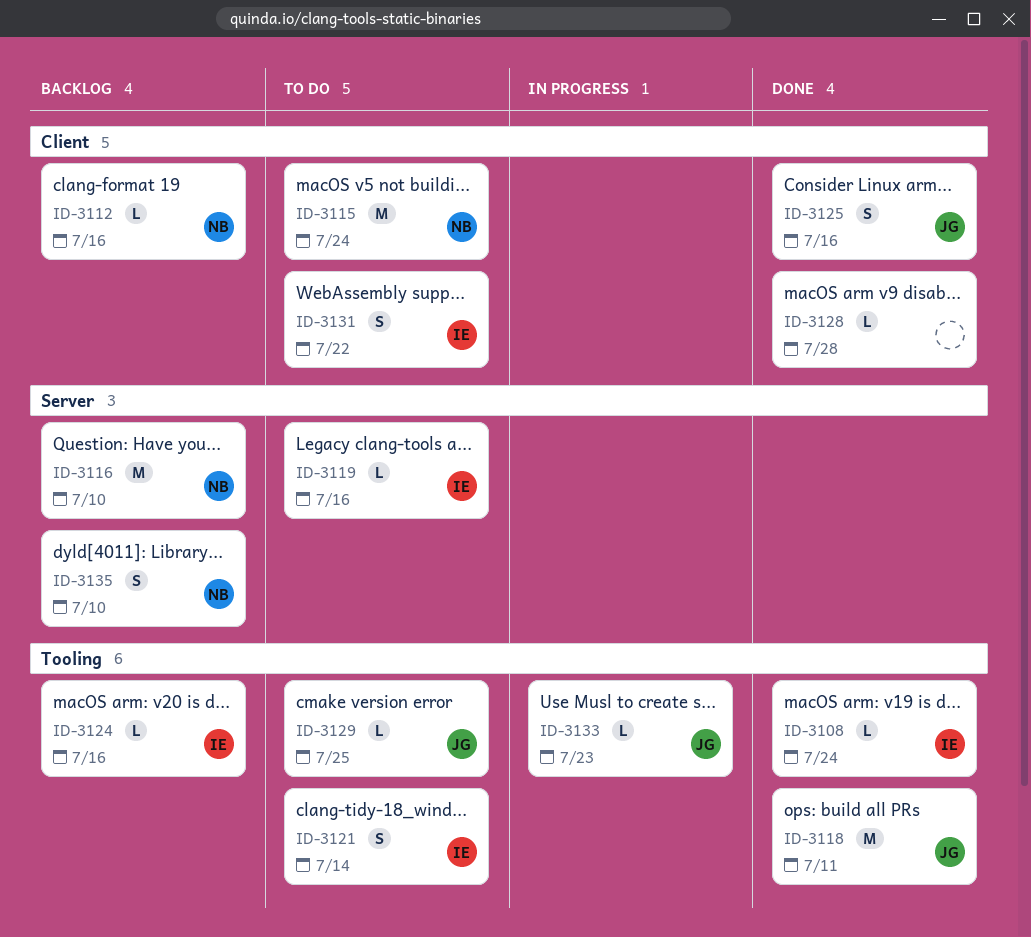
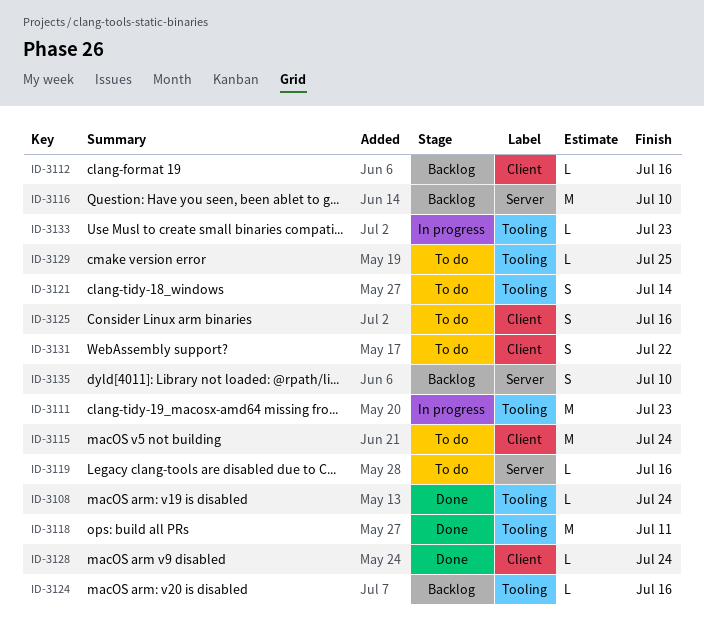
ID-3111: none -> present
ID-3125, status: Done -> To do
ID-3128, due: Jul 28 -> Jul 24

